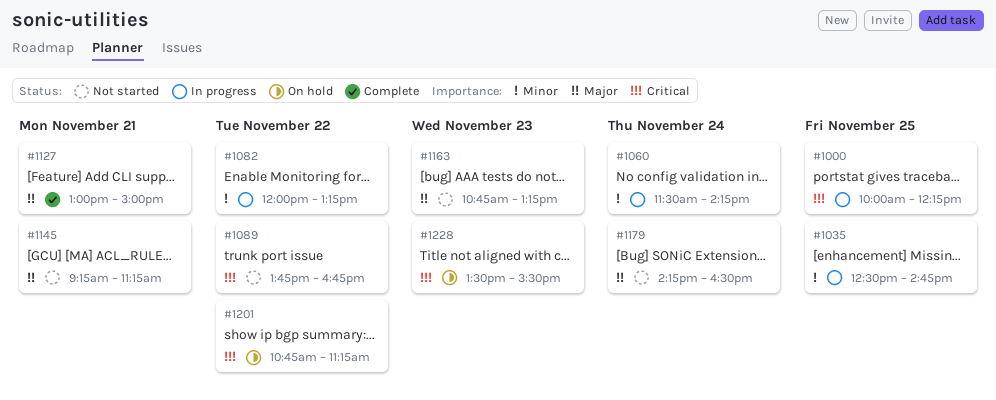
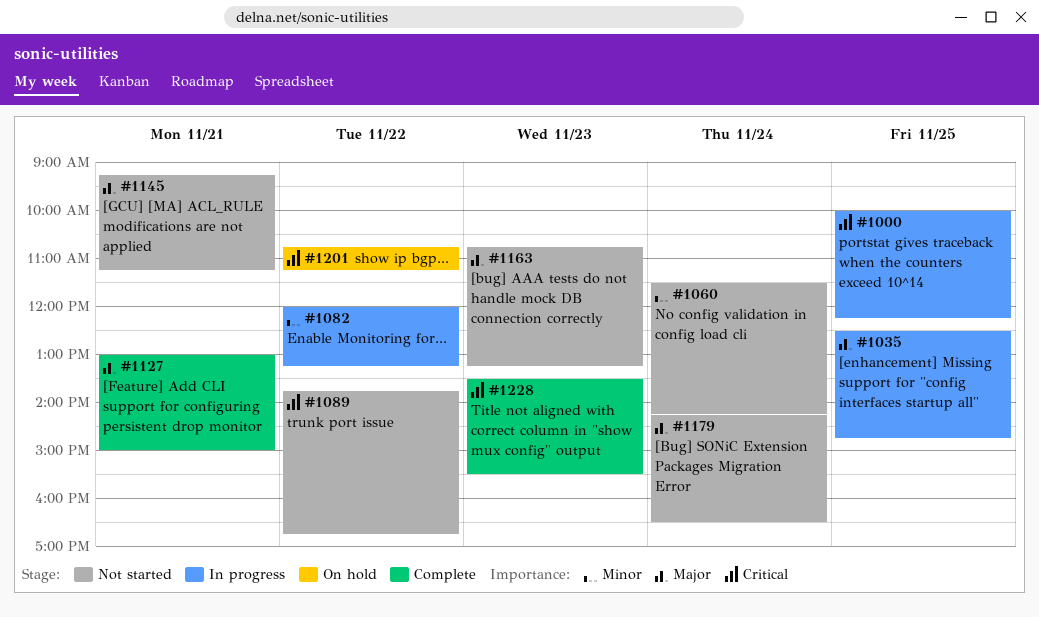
#1035, priority: Minor -> Major
#1060, status: In progress -> Not started
#1228, status: On hold -> Complete

